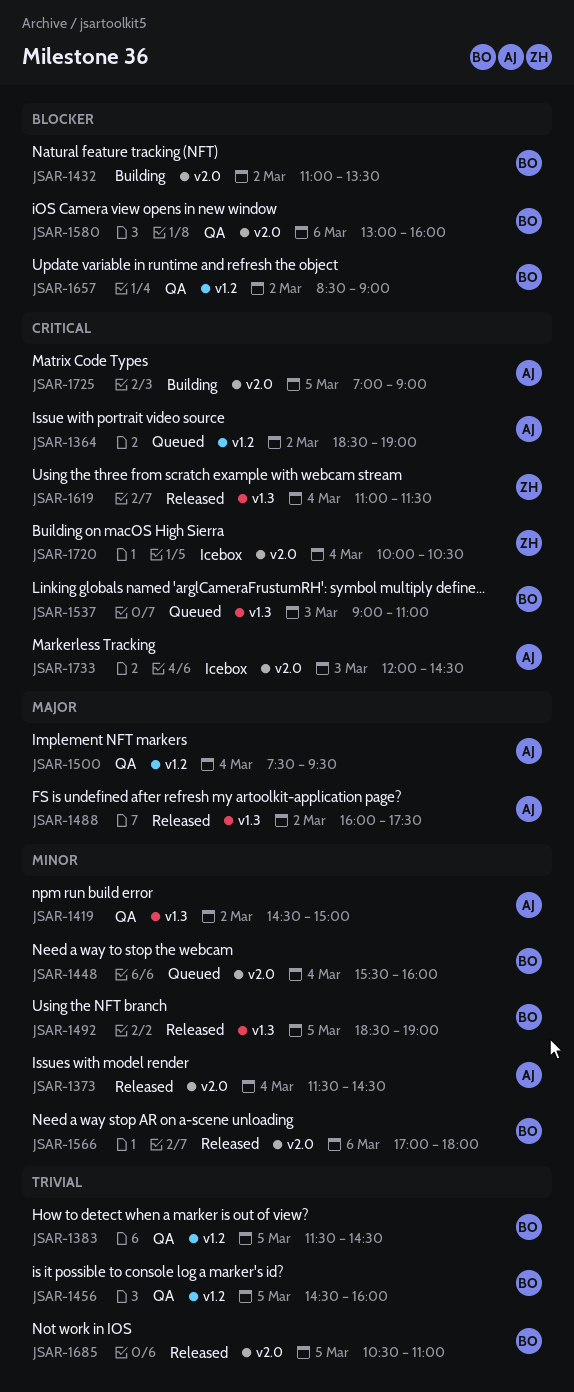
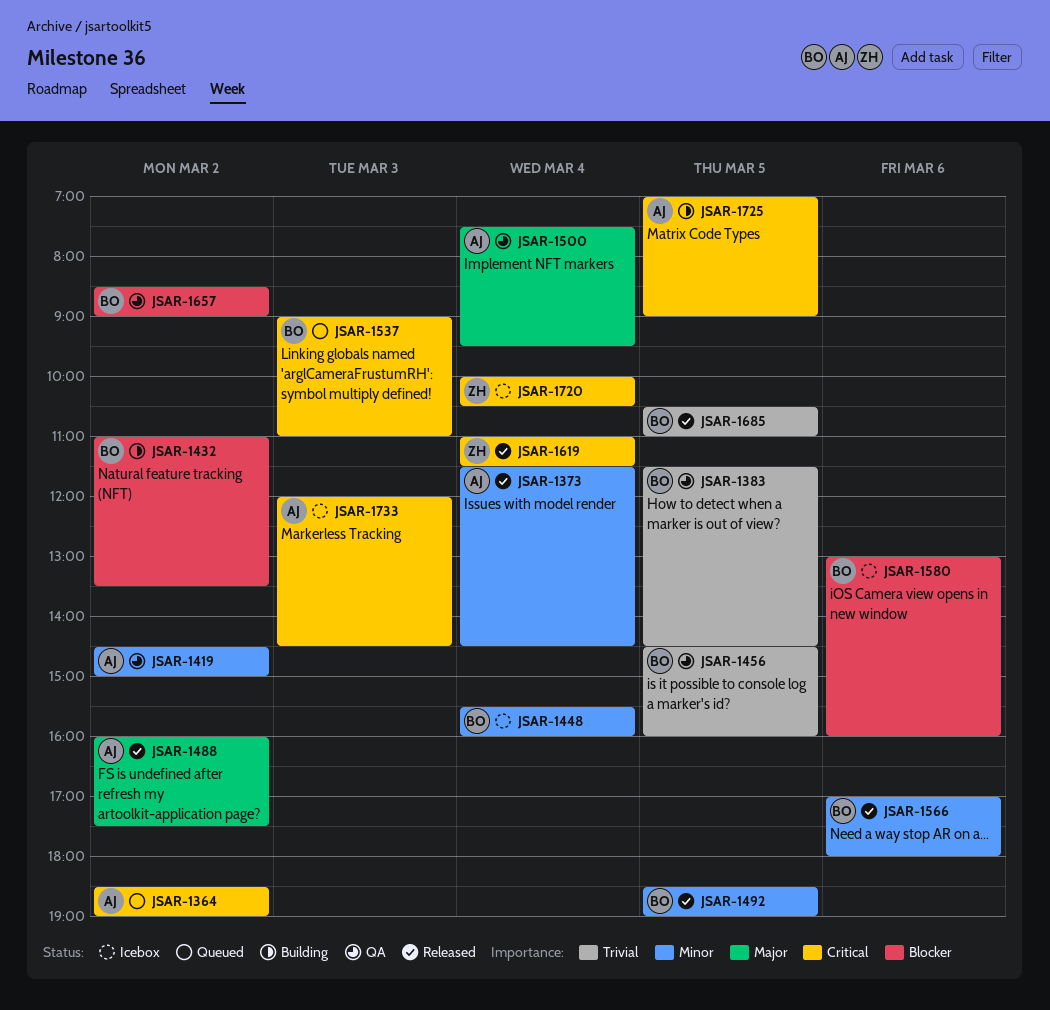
JSAR-1448, status: Queued -> Icebox
JSAR-1580, status: QA -> Icebox

